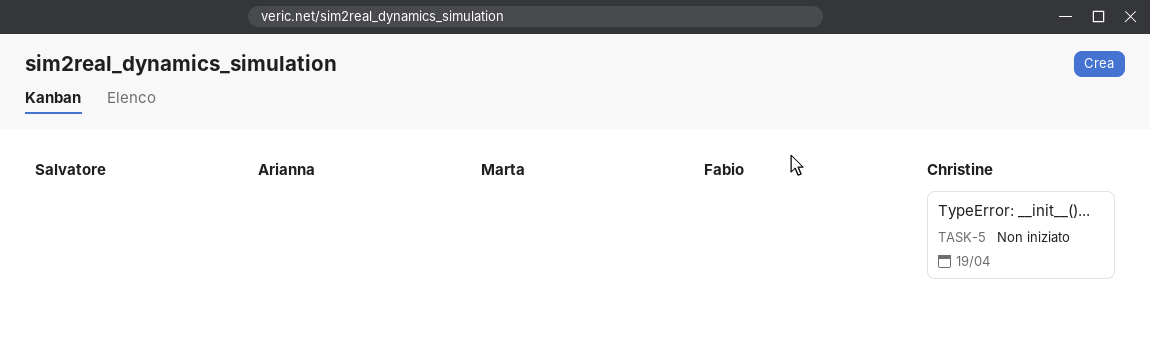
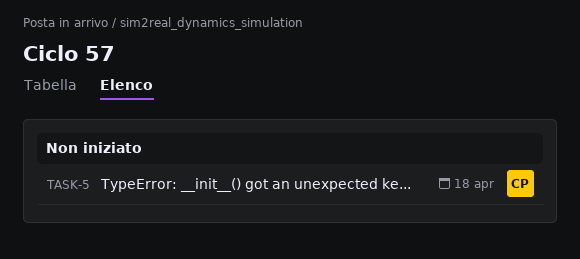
TASK-5, due: Apr 19 -> Apr 18

